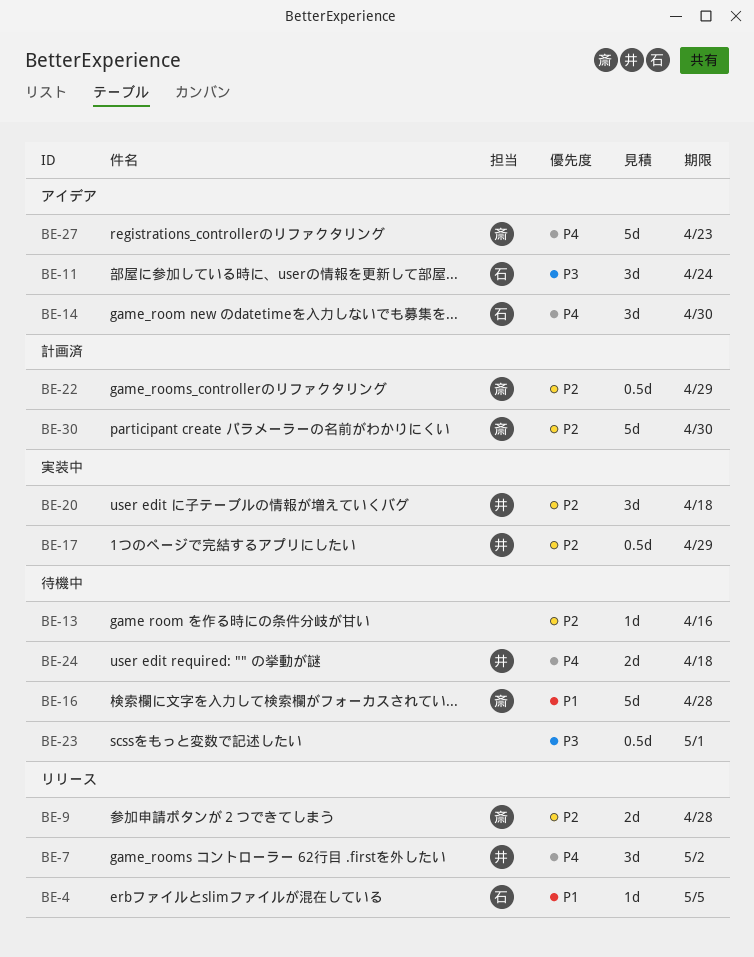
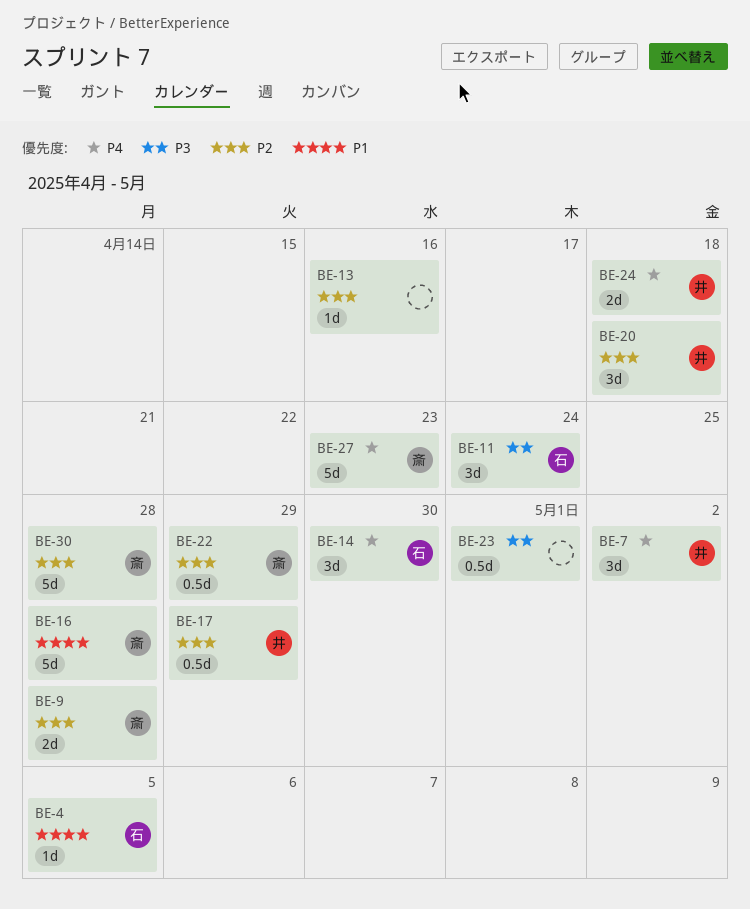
BE-30, due: Apr 30 -> Apr 28

